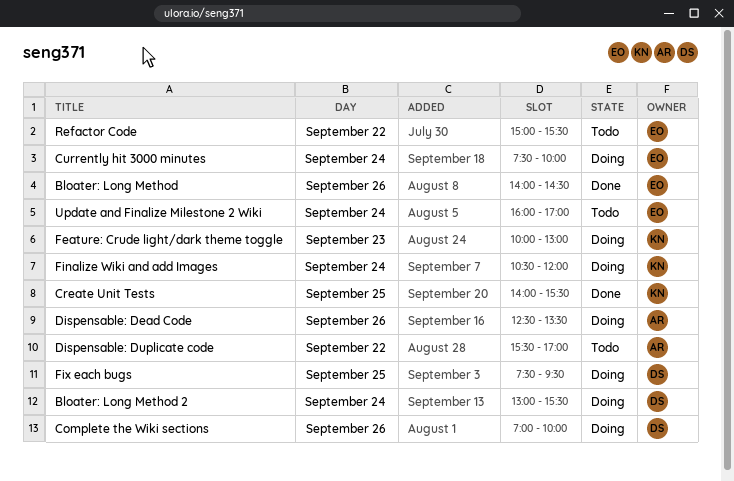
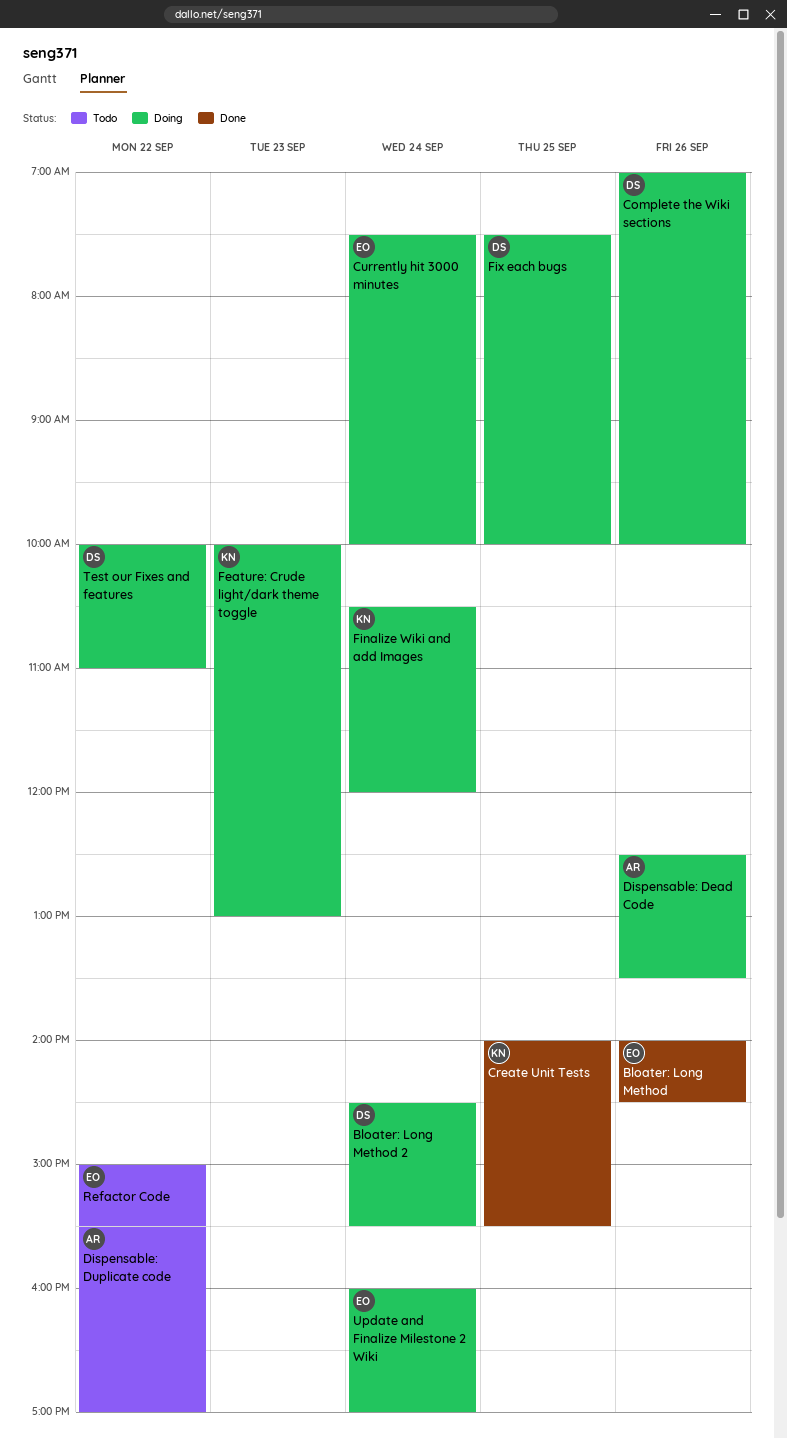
Bloater: Long Method 2, begins: 13:00 -> 14:30
Fix each bugs, ends: 09:30 -> 10:00
Test our Fixes and features: none -> present
Update and Finalize Milestone 2 Wiki, status: Todo -> Doing

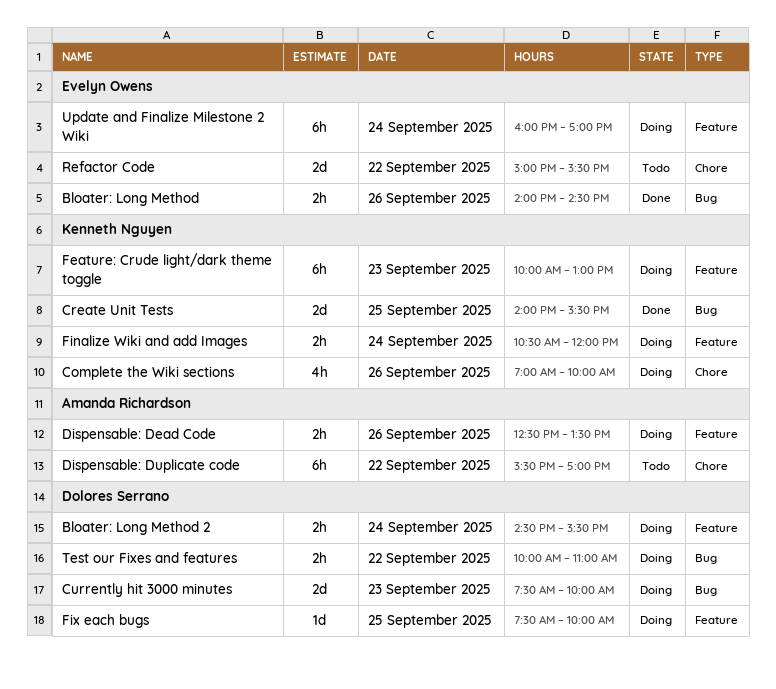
Complete the Wiki sections, owner: Dolores Serrano -> Kenneth Nguyen
Currently hit 3000 minutes, owner: Evelyn Owens -> Dolores Serrano
Currently hit 3000 minutes, day: Sep 24 -> Sep 23

